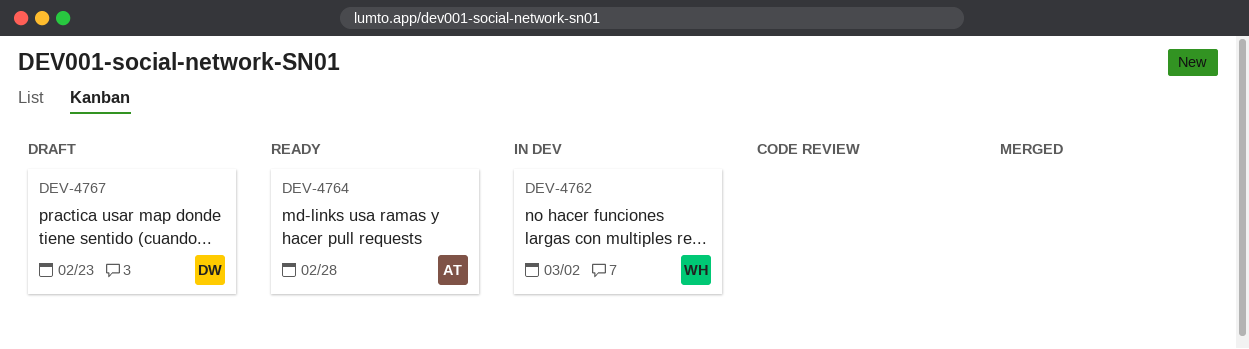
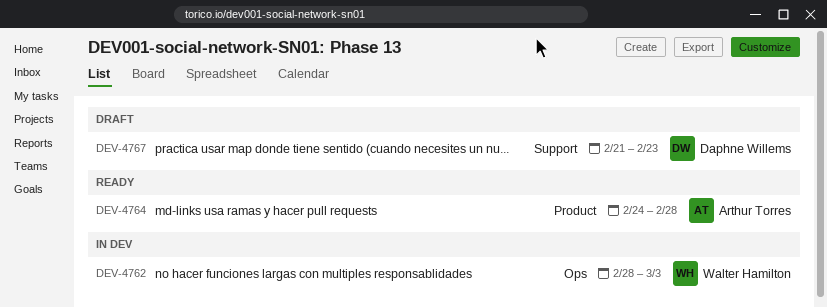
DEV-4762, due: Mar 2 -> Mar 3

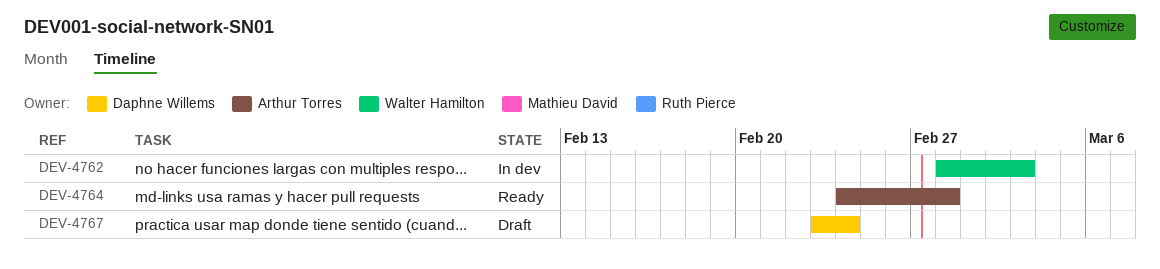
DEV-4767, start: Feb 21 -> Feb 23
DEV-4767, due: Feb 23 -> Feb 24

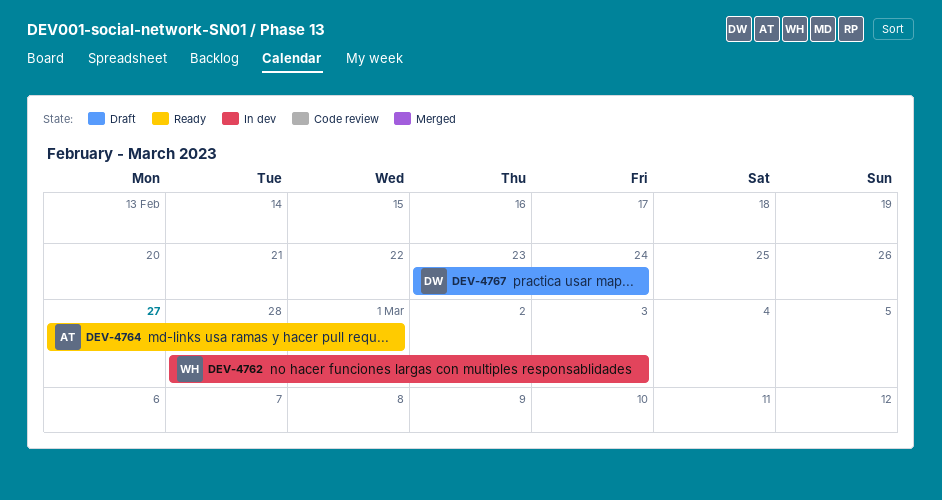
DEV-4764, start: Feb 24 -> Feb 27
DEV-4764, due: Feb 28 -> Mar 1

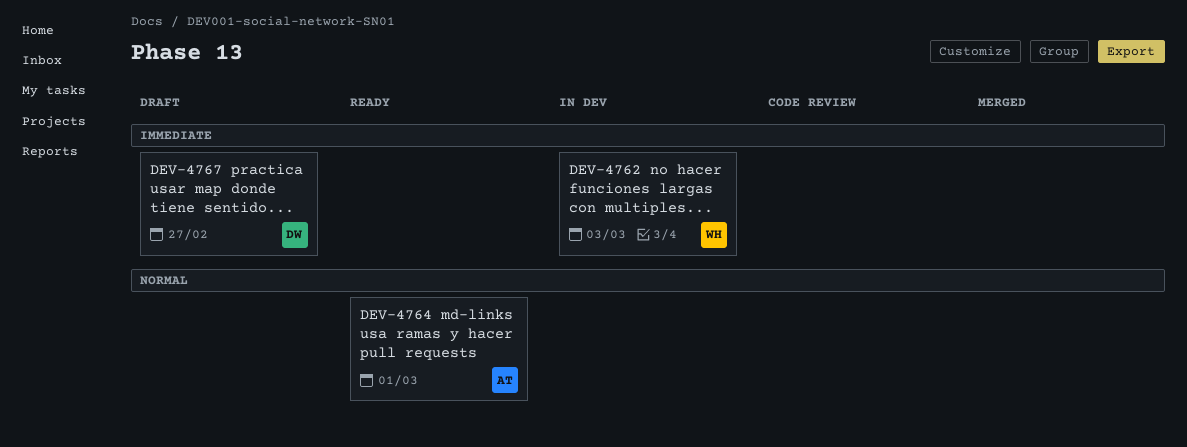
DEV-4767, due: Feb 24 -> Feb 27

